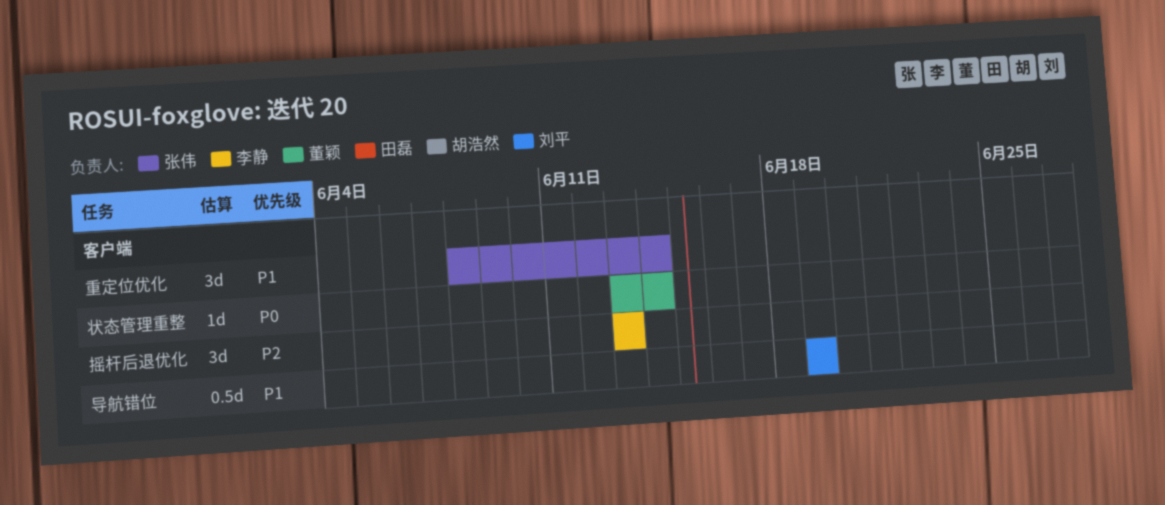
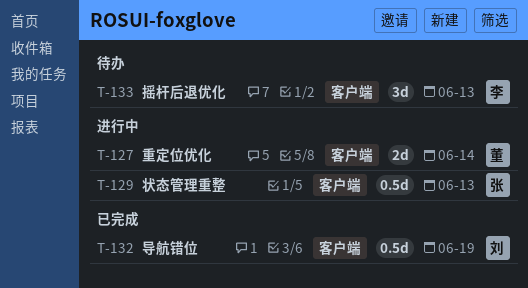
状态管理重整, owner: 董颖 -> 张伟
状态管理重整, estimate: 1d -> 0.5d
状态管理重整, due: Jun 14 -> Jun 13
重定位优化, owner: 张伟 -> 董颖
重定位优化, estimate: 3d -> 2d

